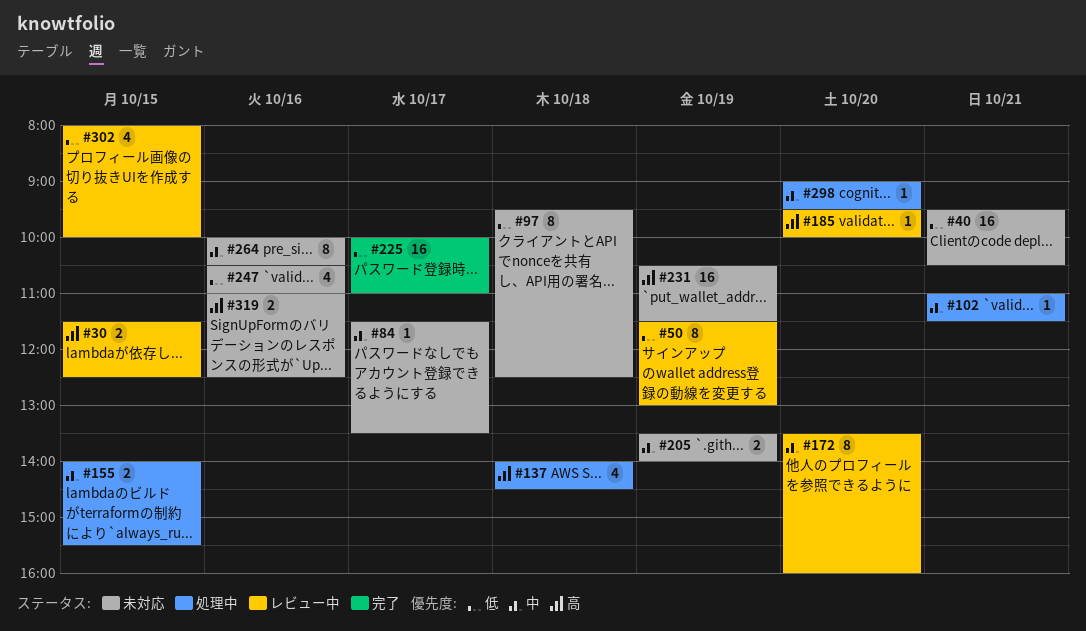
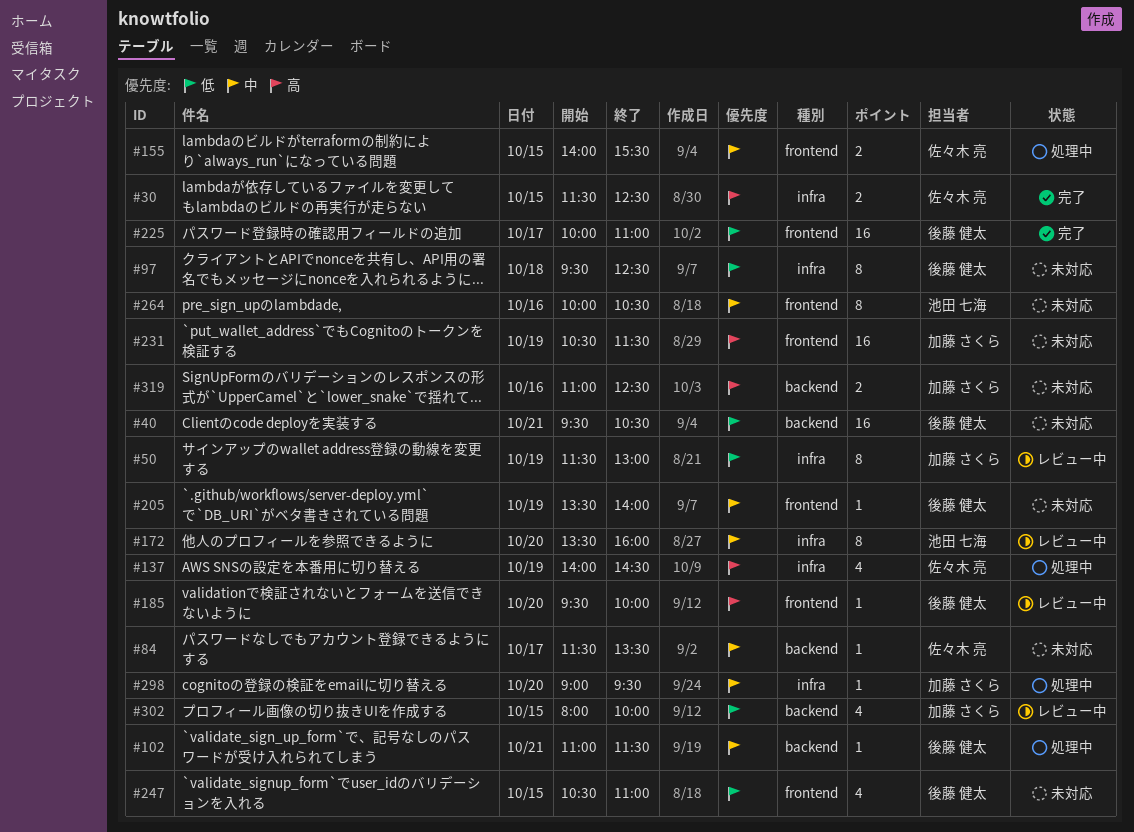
#30, status: レビュー中 -> 完了
#137, day: Oct 18 -> Oct 19
#205, estimate: 2 -> 1
#247, day: Oct 16 -> Oct 15

